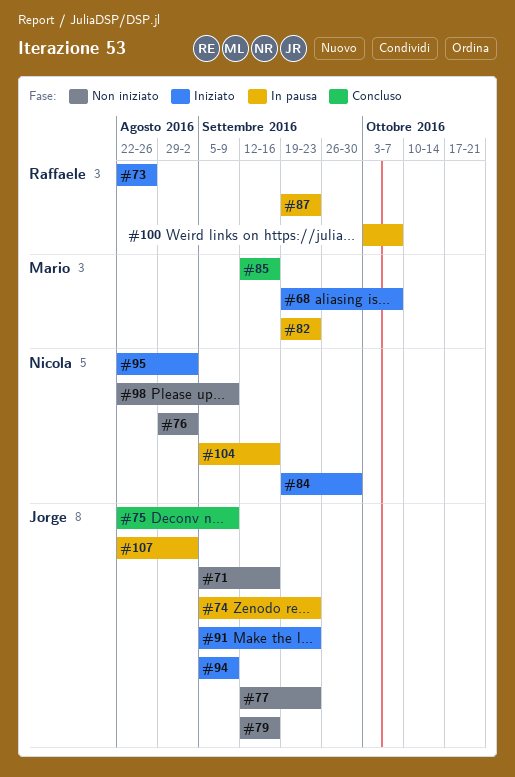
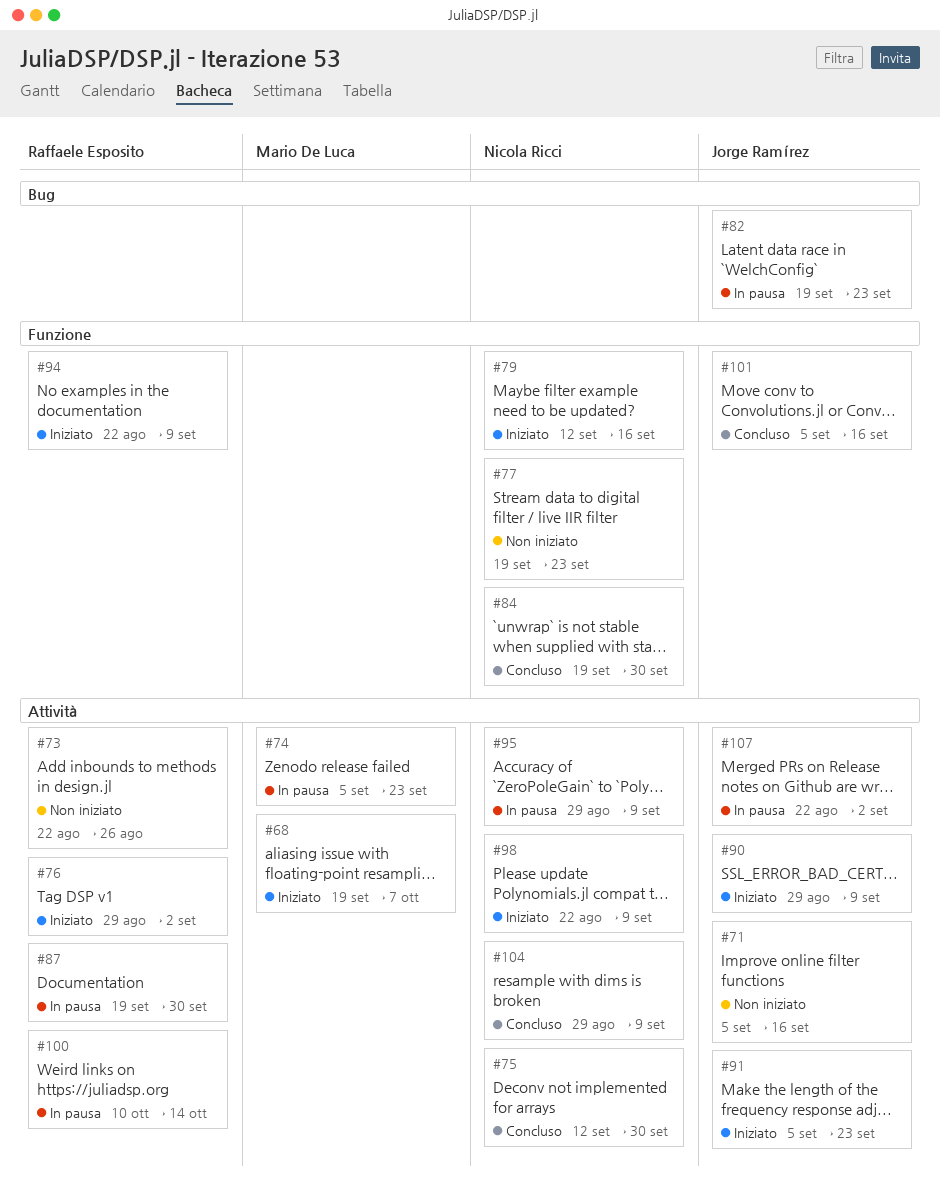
#73, status: Iniziato -> Non iniziato
#74, owner: Jorge Ramírez -> Mario De Luca
#75, owner: Jorge Ramírez -> Nicola Ricci
#75, start: Aug 22 -> Sep 12
#75, due: Sep 9 -> Sep 30
#76, status: Non iniziato -> Iniziato
#76, owner: Nicola Ricci -> Raffaele Esposito
#77, owner: Jorge Ramírez -> Nicola Ricci
#77, start: Sep 12 -> Sep 19
#79, status: Non iniziato -> Iniziato
#79, owner: Jorge Ramírez -> Nicola Ricci
#82, owner: Mario De Luca -> Jorge Ramírez
#84, status: Iniziato -> Concluso
#85: present -> none
#87, due: Sep 23 -> Sep 30
#90: none -> present
#94, owner: Jorge Ramírez -> Raffaele Esposito
#94, start: Sep 5 -> Aug 22
#95, status: Iniziato -> In pausa
#95, start: Aug 22 -> Aug 29
#95, due: Sep 2 -> Sep 9
#98, status: Non iniziato -> Iniziato
#100, start: Oct 3 -> Oct 10
#100, due: Oct 7 -> Oct 14
#101: none -> present
#104, status: In pausa -> Concluso
#104, start: Sep 5 -> Aug 29
#104, due: Sep 16 -> Sep 9

